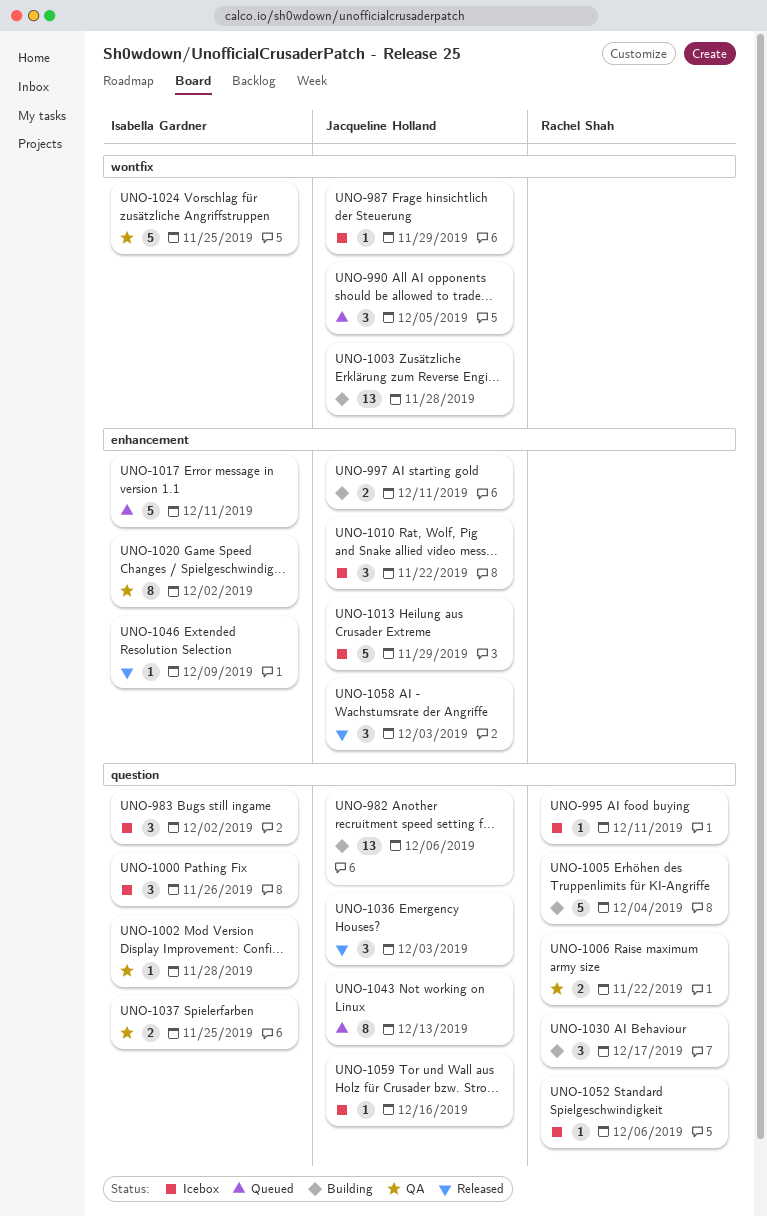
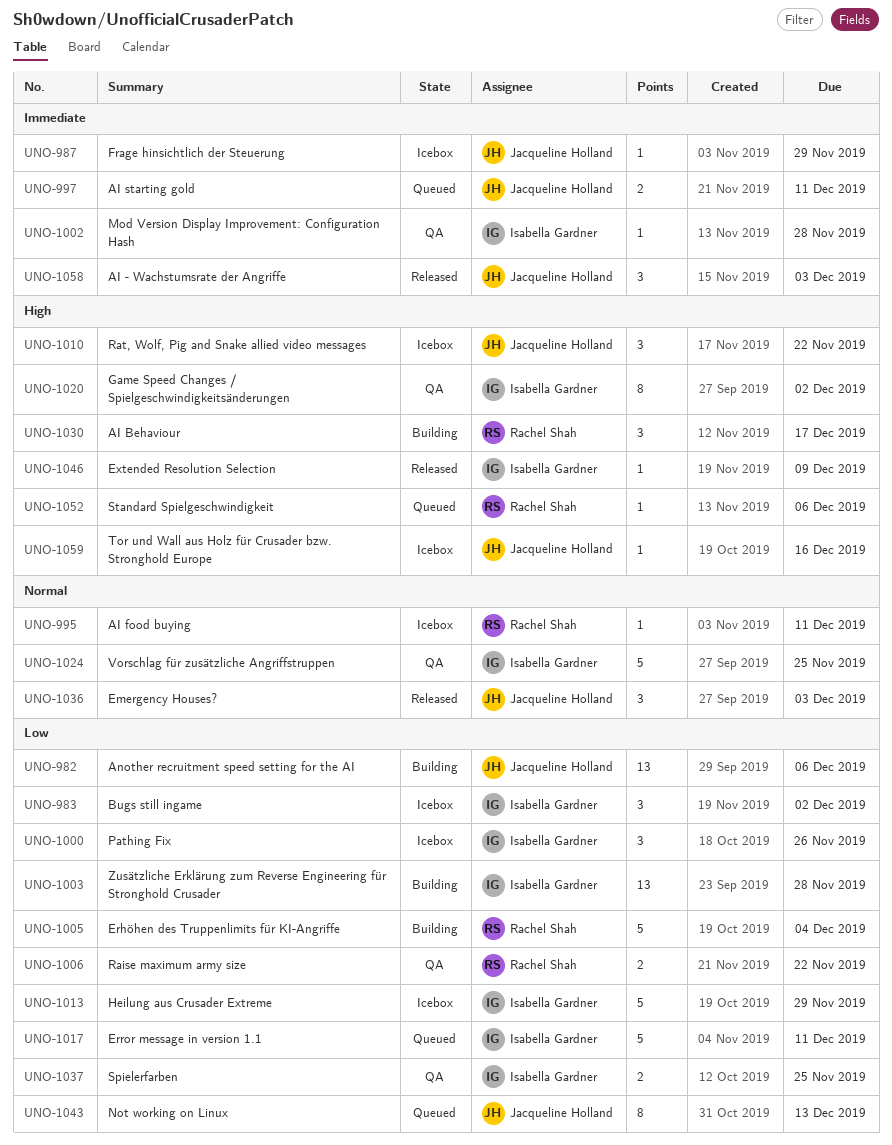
UNO-990: present -> none
UNO-997, status: Building -> Queued
UNO-1003, owner: Jacqueline Holland -> Isabella Gardner
UNO-1013, owner: Jacqueline Holland -> Isabella Gardner
UNO-1052, status: Icebox -> Queued

